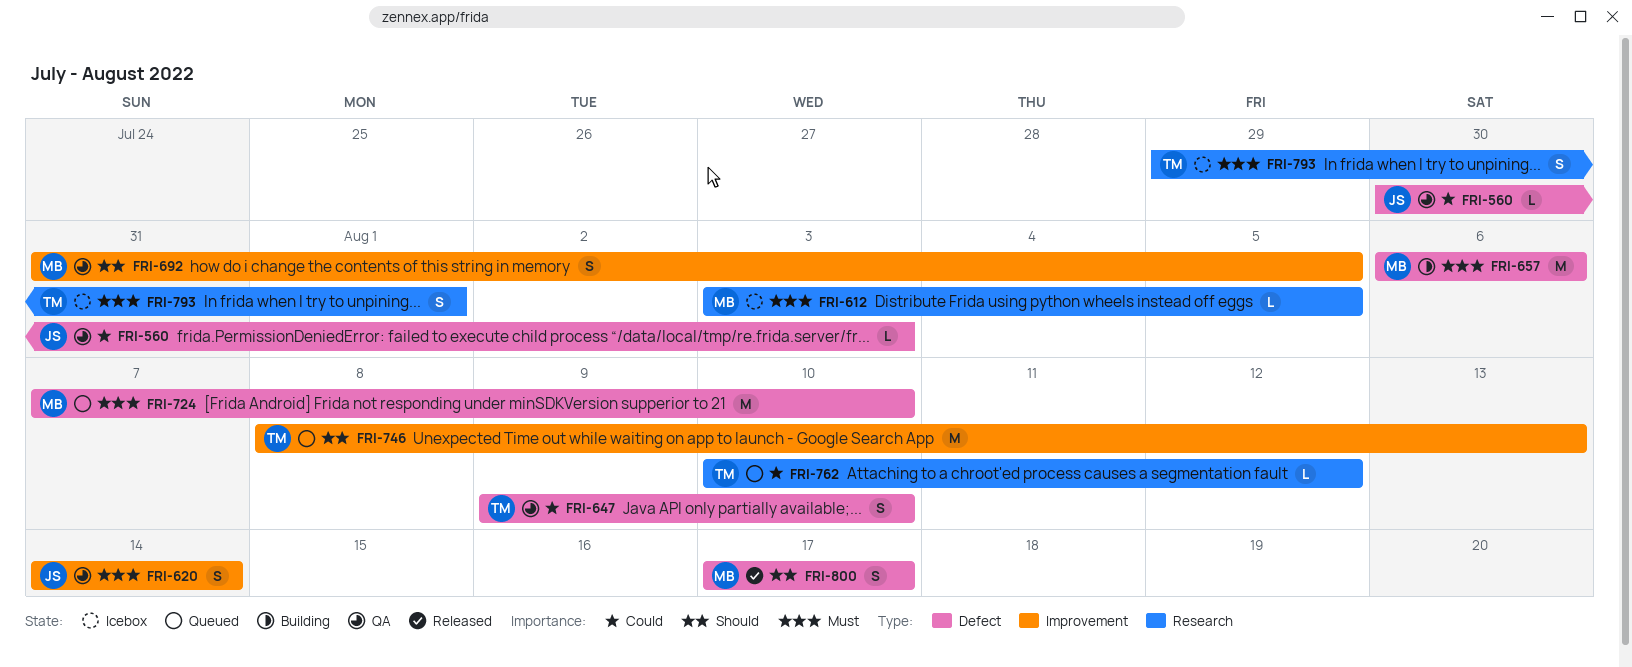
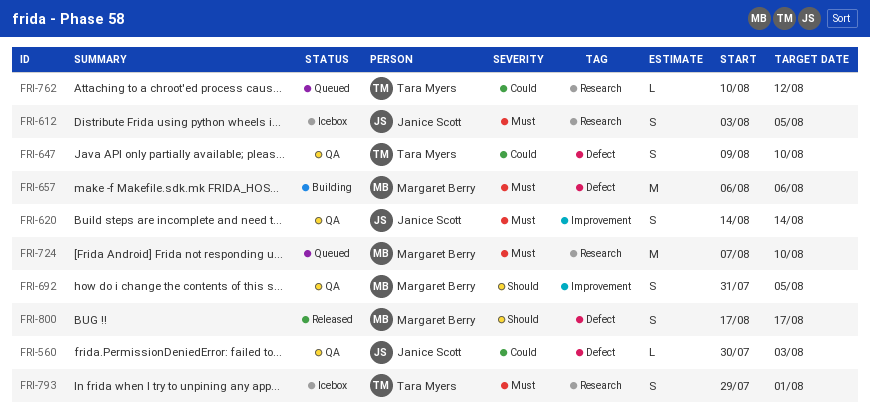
FRI-612, owner: Margaret Berry -> Janice Scott
FRI-612, estimate: L -> S
FRI-724, label: Defect -> Research
FRI-746: present -> none

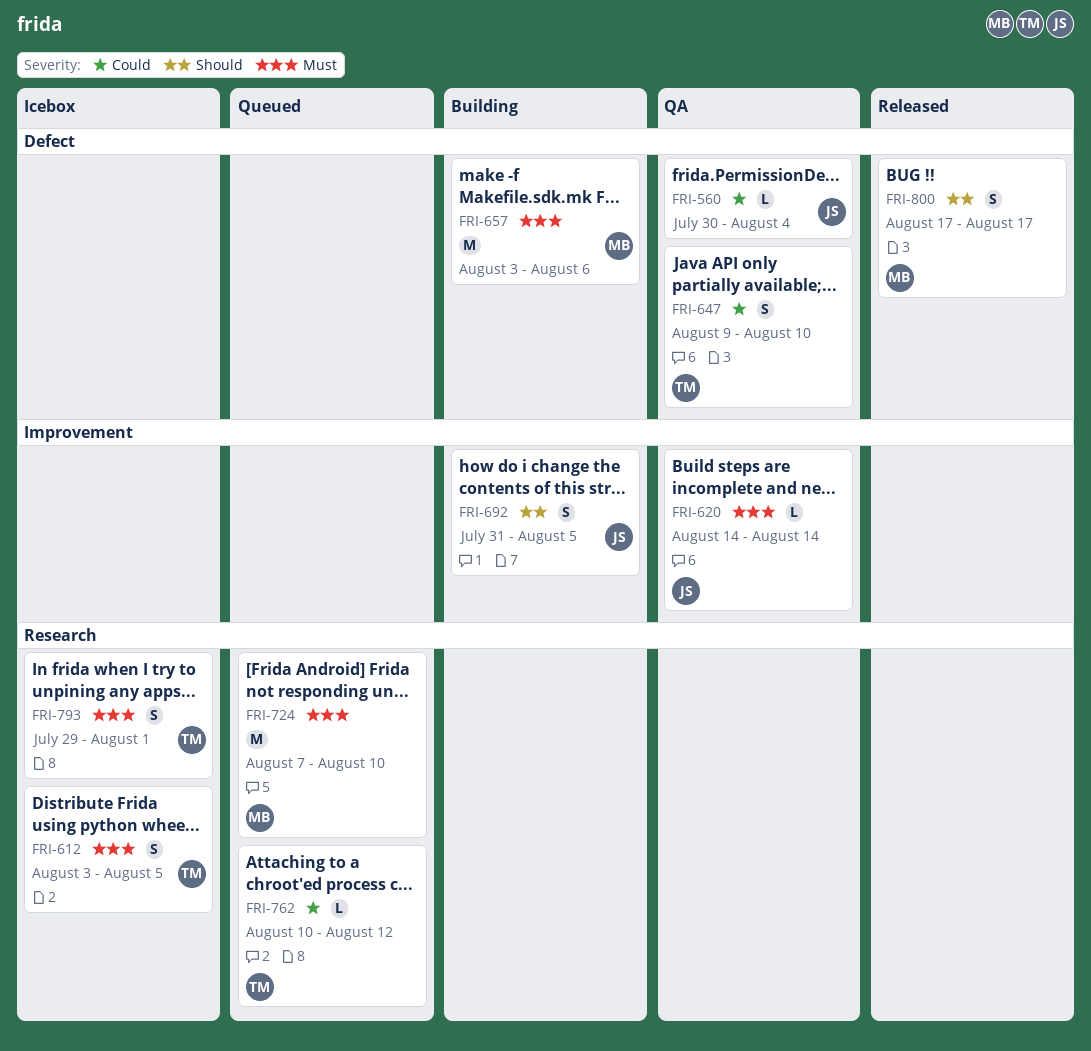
FRI-560, due: Aug 3 -> Aug 4
FRI-612, owner: Janice Scott -> Tara Myers
FRI-620, estimate: S -> L
FRI-657, start: Aug 6 -> Aug 3
FRI-692, status: QA -> Building
FRI-692, owner: Margaret Berry -> Janice Scott

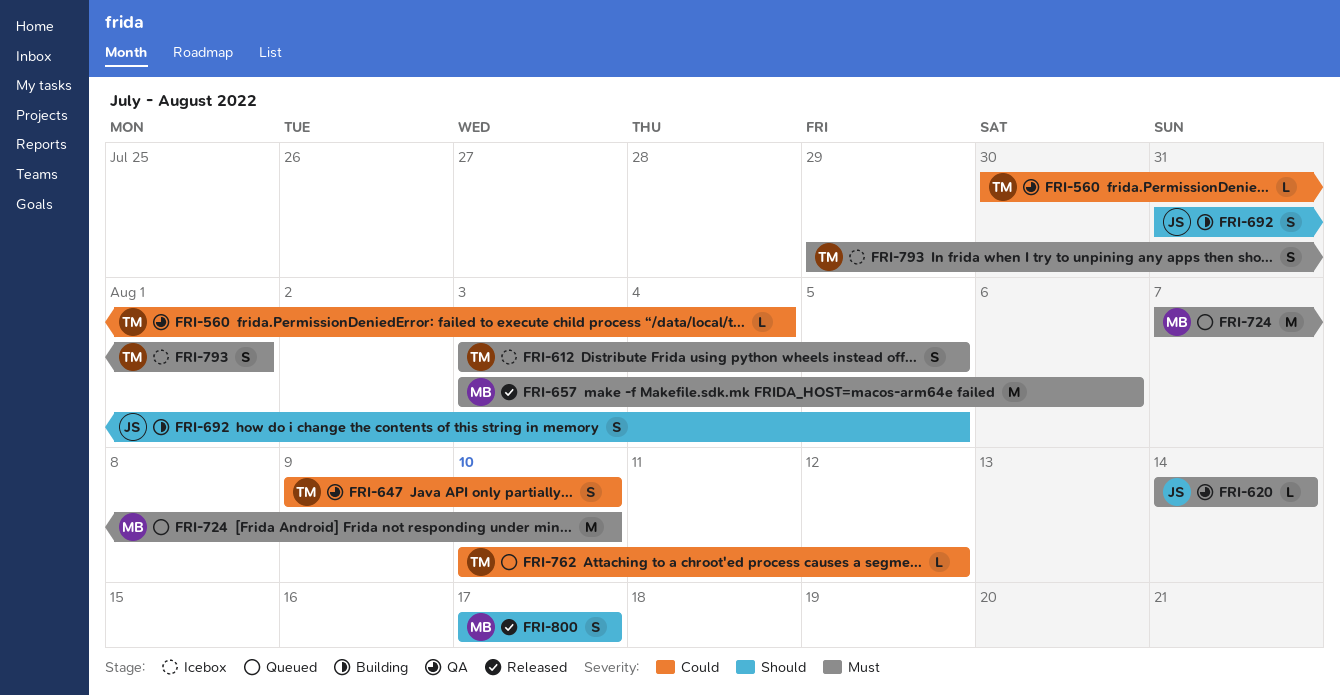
FRI-560, owner: JS -> TM
FRI-657, status: Building -> Released

